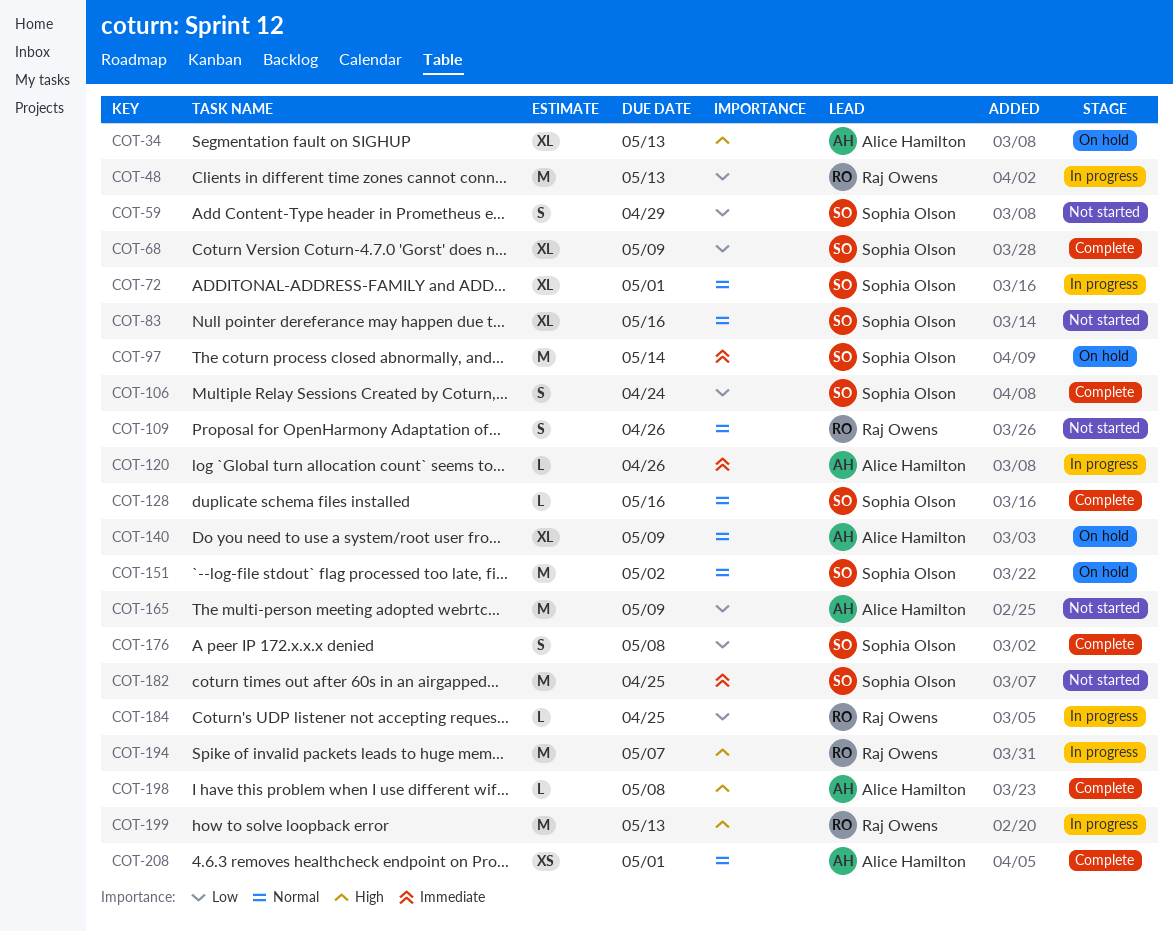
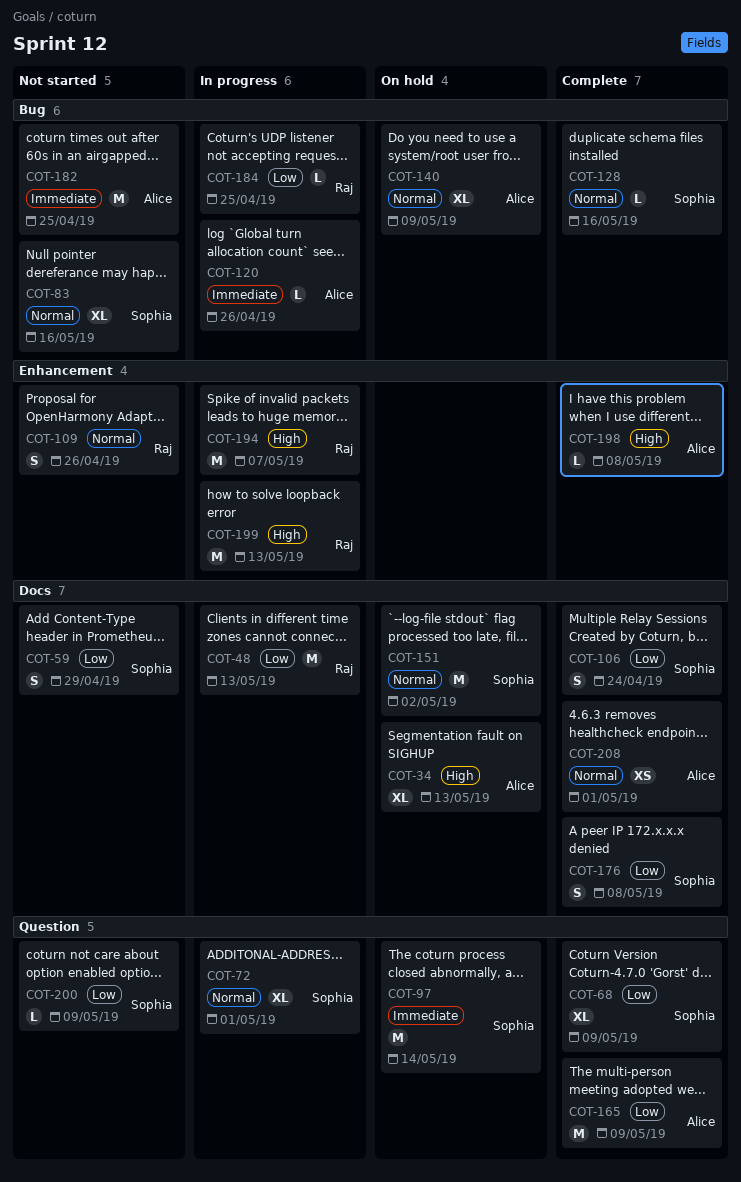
COT-165, status: Not started -> Complete
COT-182, owner: Sophia Olson -> Alice Hamilton
COT-200: none -> present

